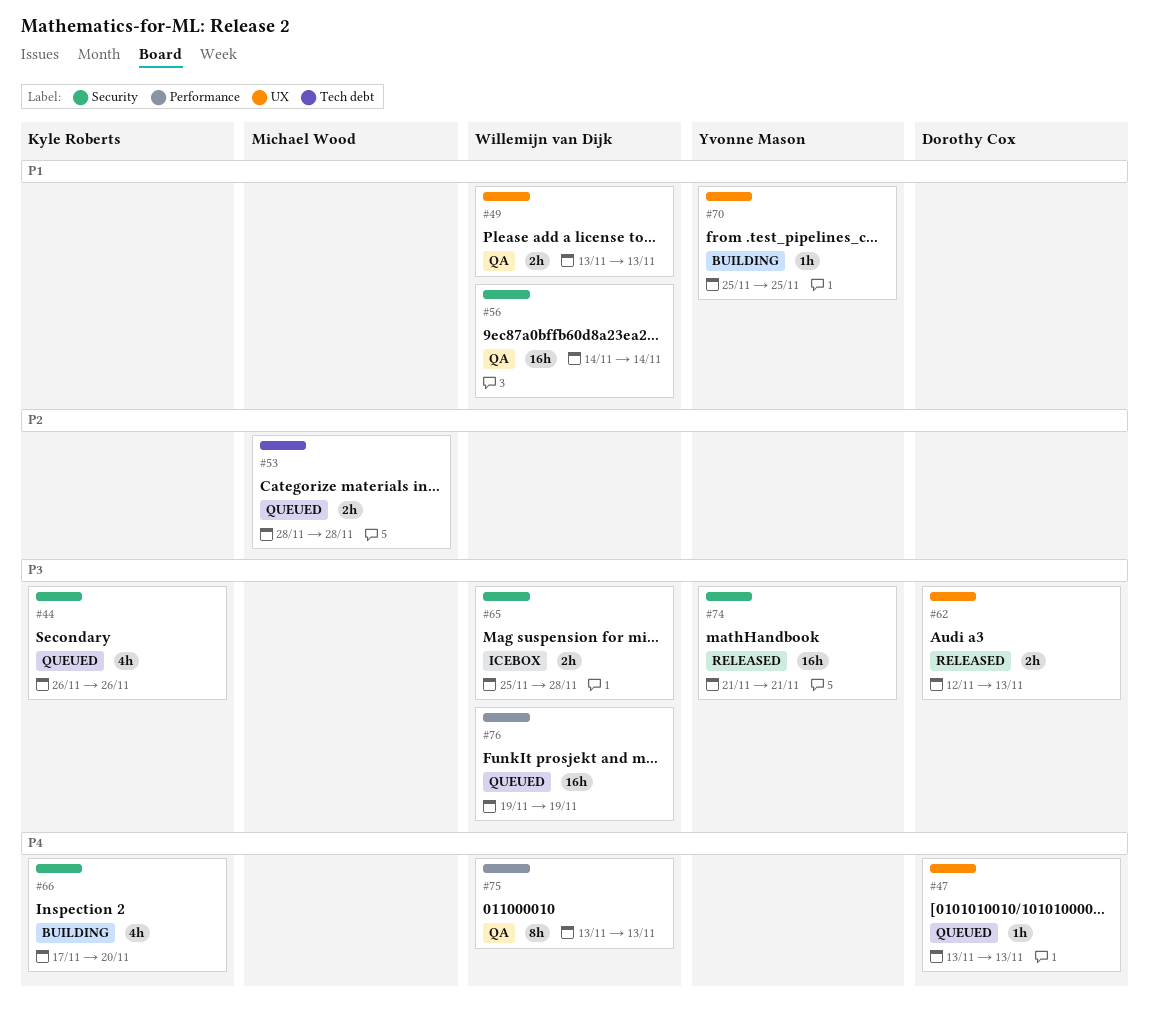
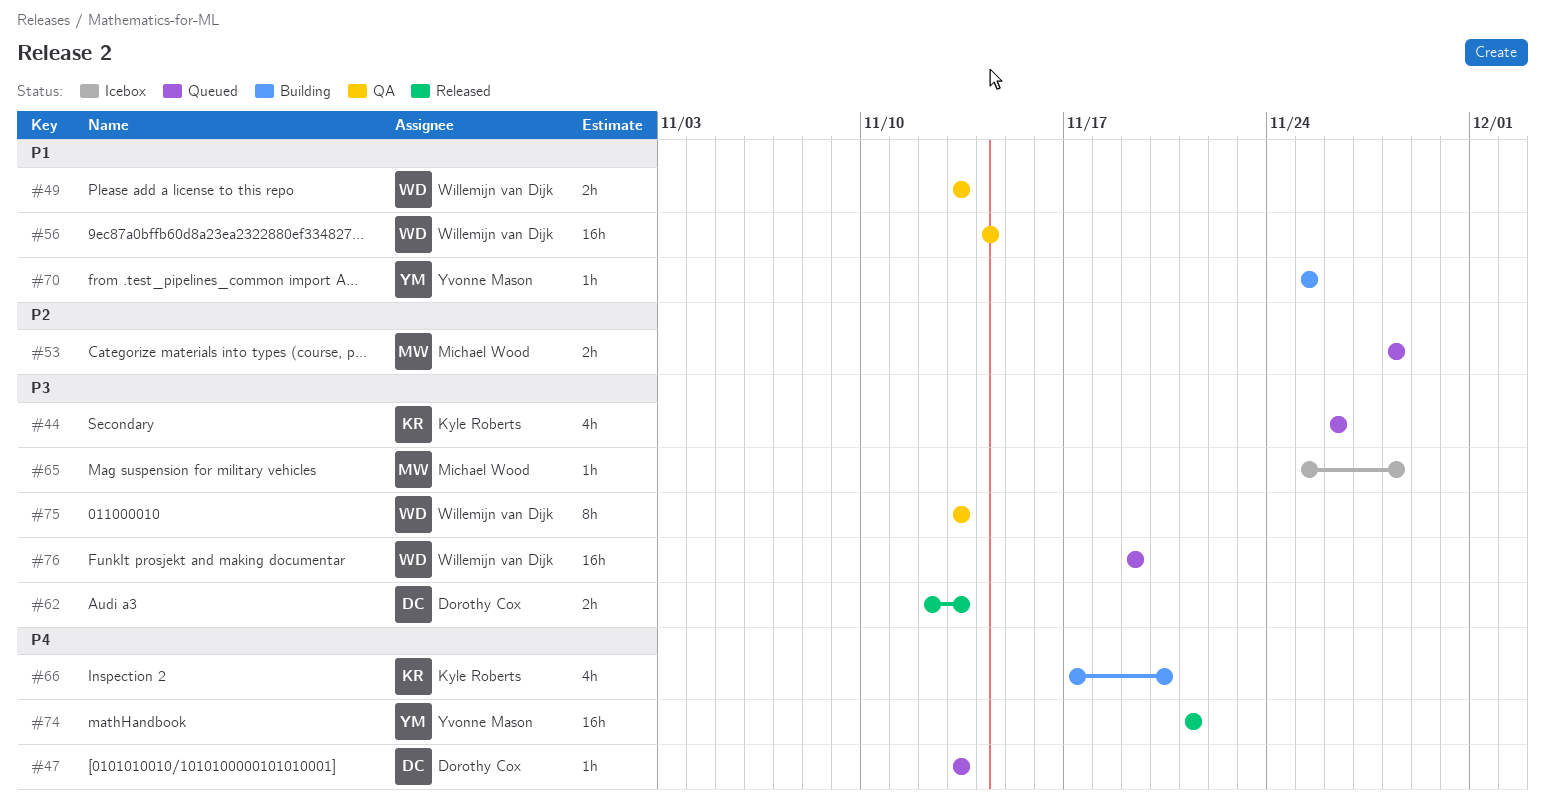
#65, owner: Willemijn van Dijk -> Michael Wood
#65, estimate: 2h -> 1h
#74, priority: P3 -> P4
#75, priority: P4 -> P3

